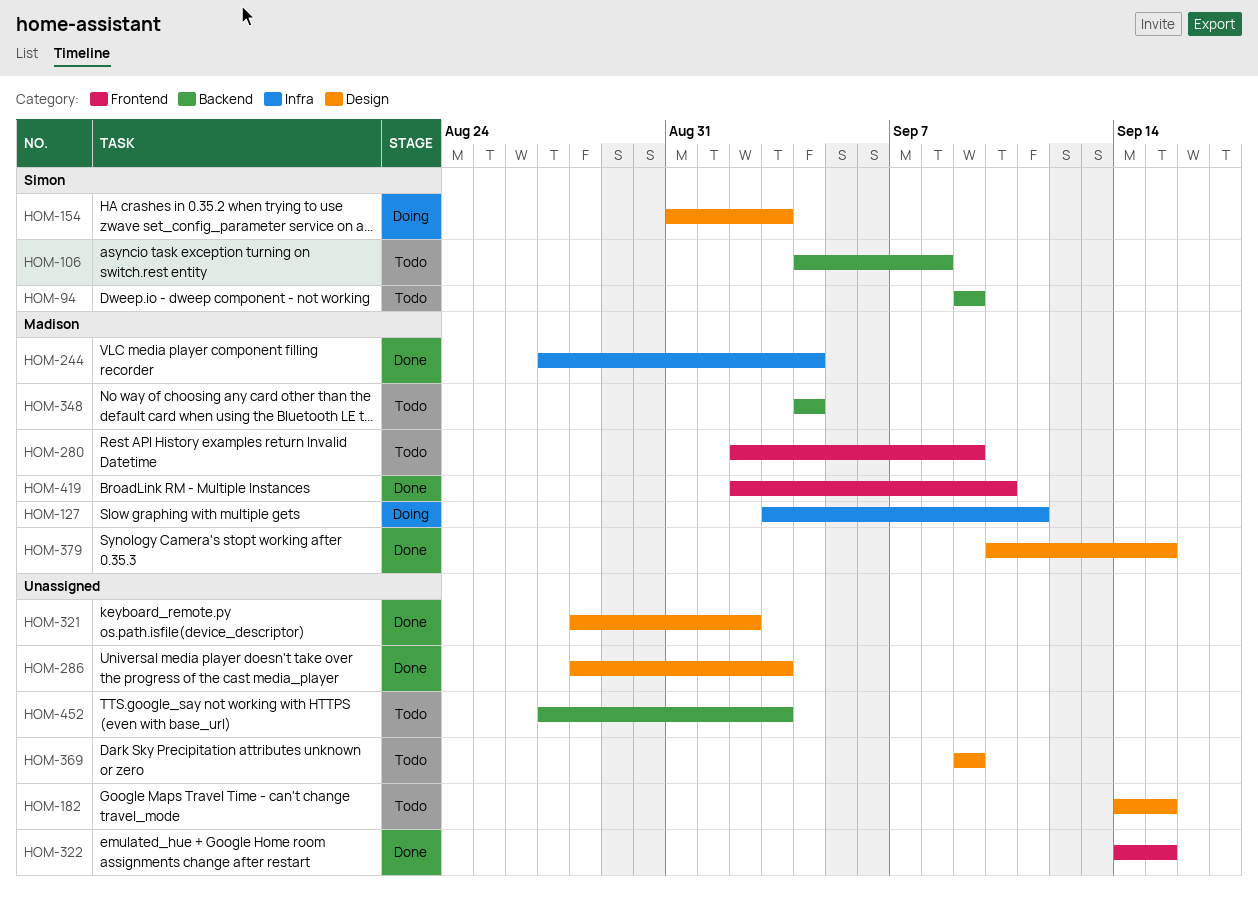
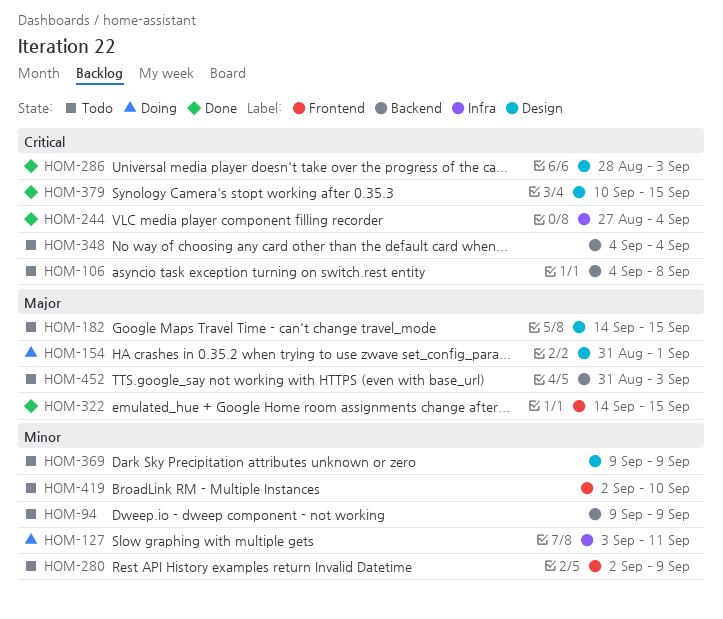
HOM-154, due: Sep 3 -> Sep 1
HOM-321: present -> none
HOM-419, status: Done -> Todo
HOM-452, start: Aug 27 -> Aug 31

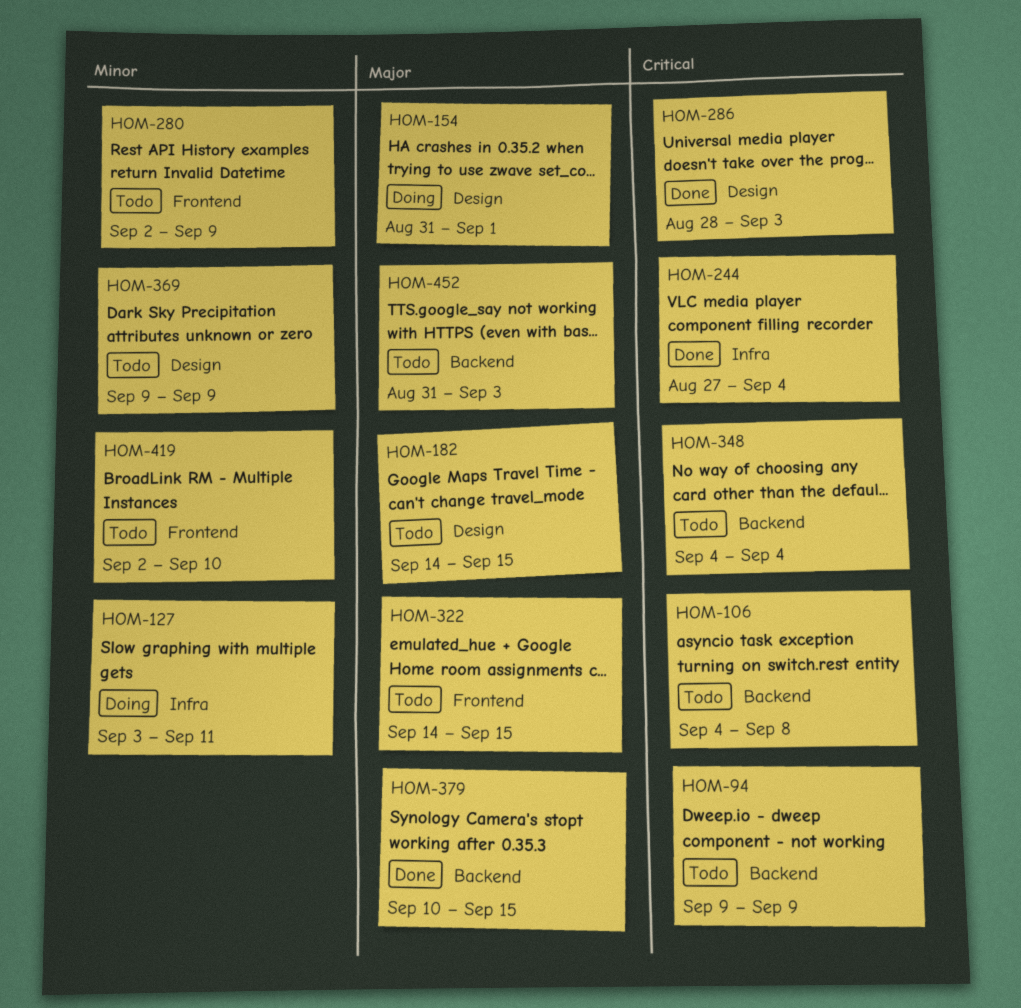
HOM-94, priority: Minor -> Critical
HOM-322, status: Done -> Todo
HOM-379, priority: Critical -> Major
HOM-379, label: Design -> Backend

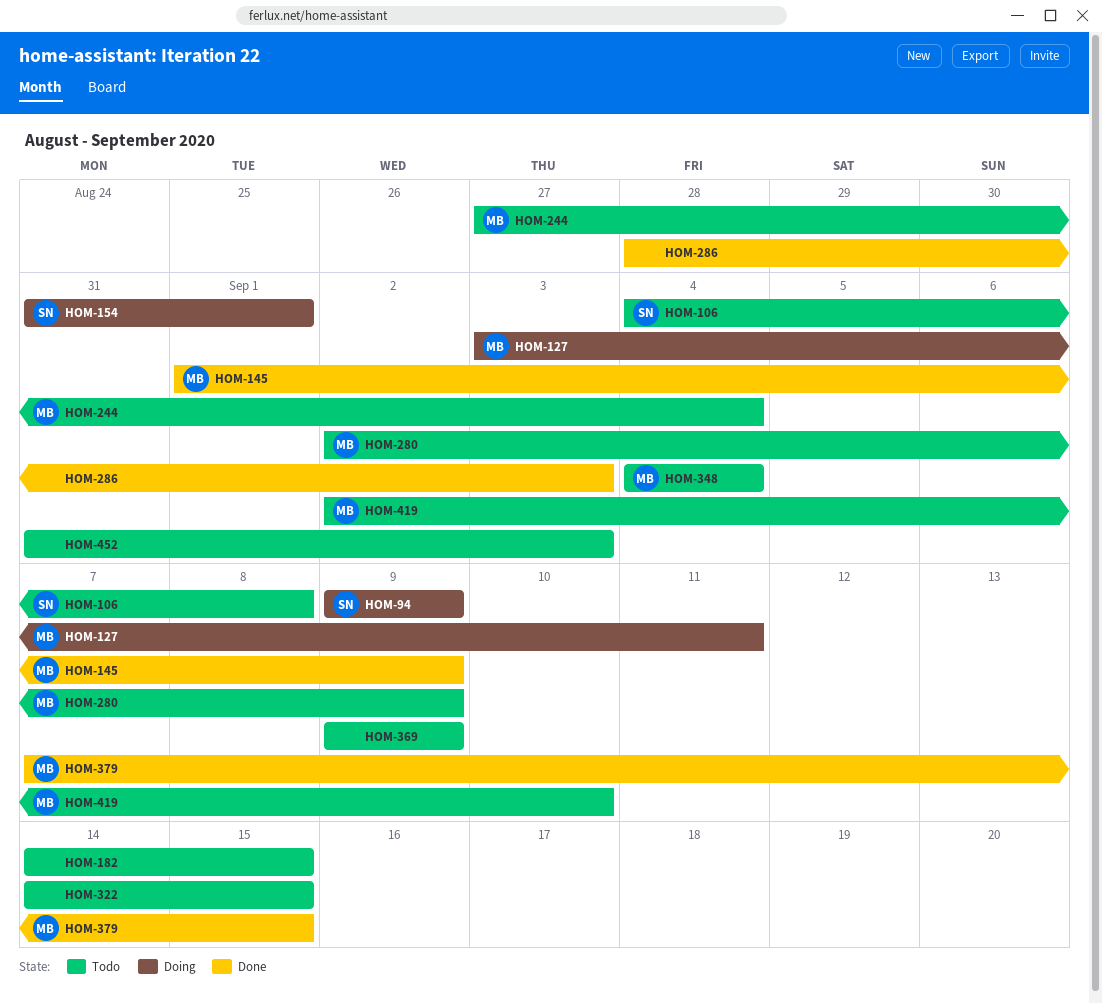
HOM-94, status: Todo -> Doing
HOM-145: none -> present
HOM-244, status: Done -> Todo
HOM-379, start: Sep 10 -> Sep 7

